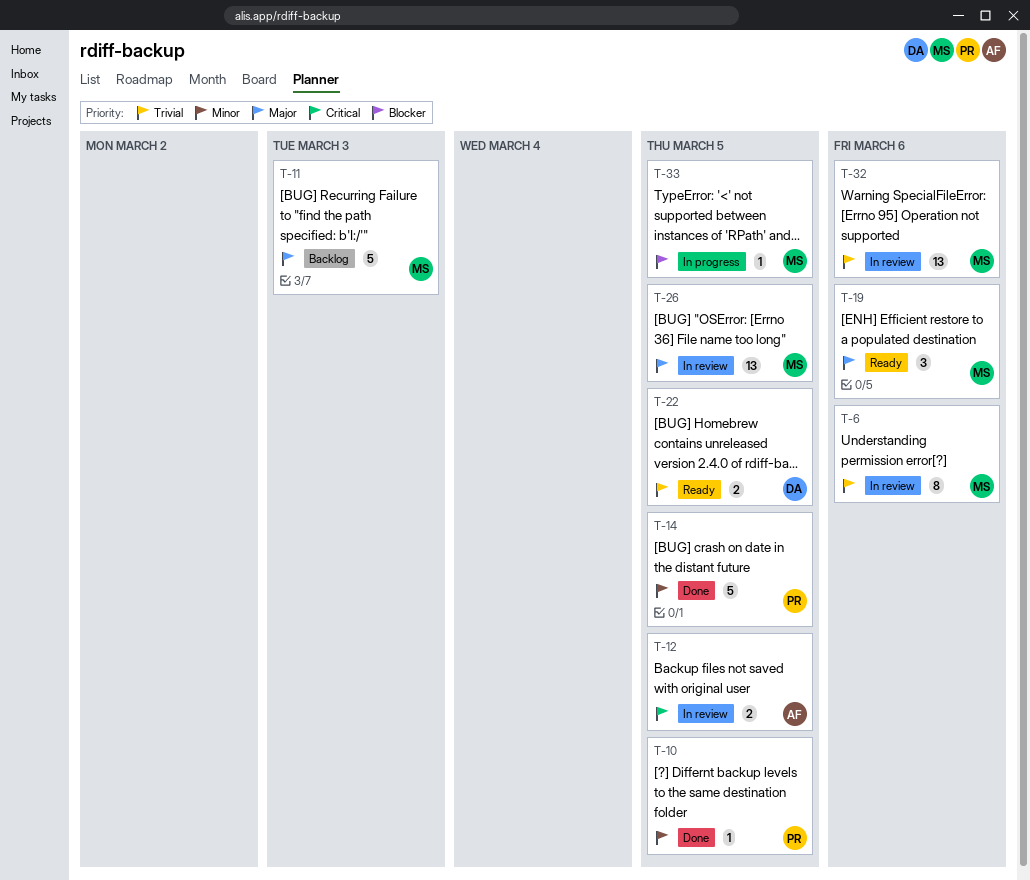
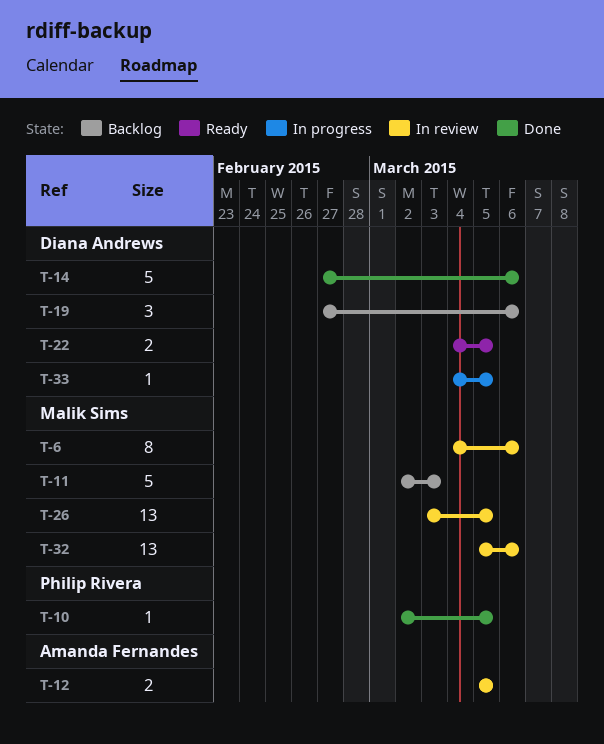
T-14, owner: Philip Rivera -> Diana Andrews
T-14, due: Mar 5 -> Mar 6
T-19, status: Ready -> Backlog
T-19, owner: Malik Sims -> Diana Andrews
T-33, owner: Malik Sims -> Diana Andrews

